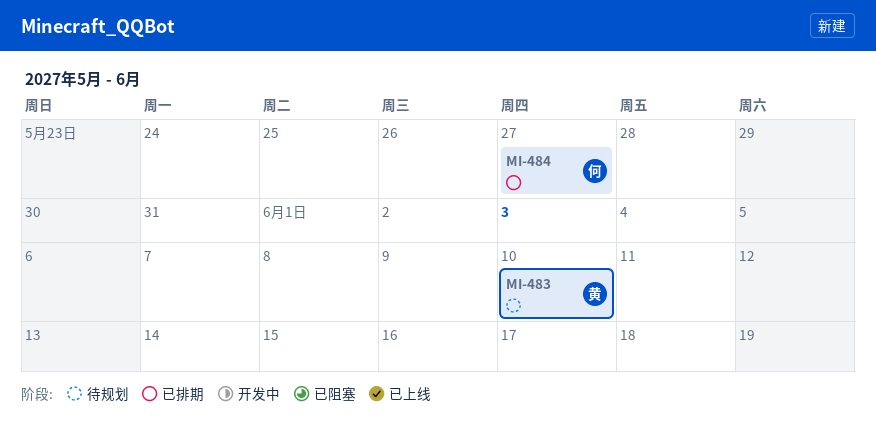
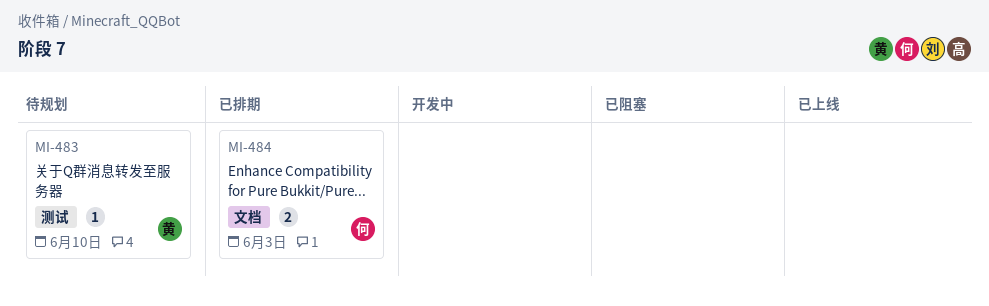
MI-484, due: May 27 -> Jun 3

